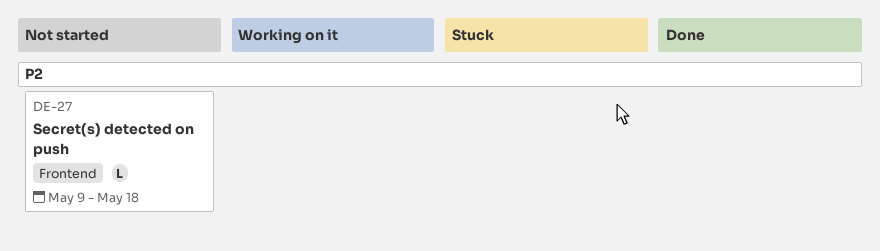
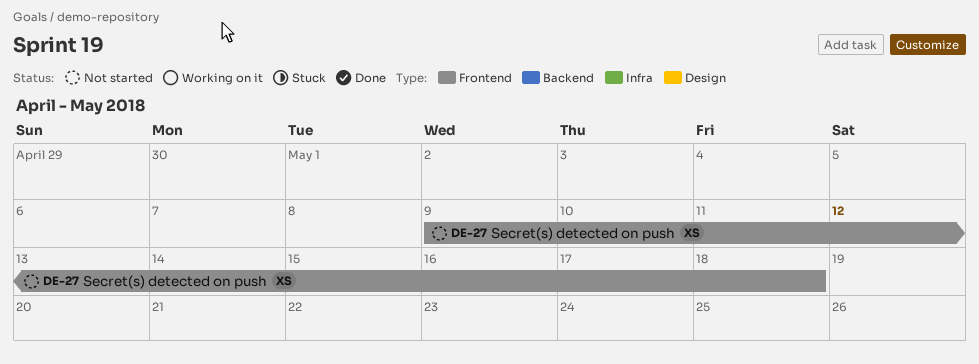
DE-27, estimate: L -> XS

